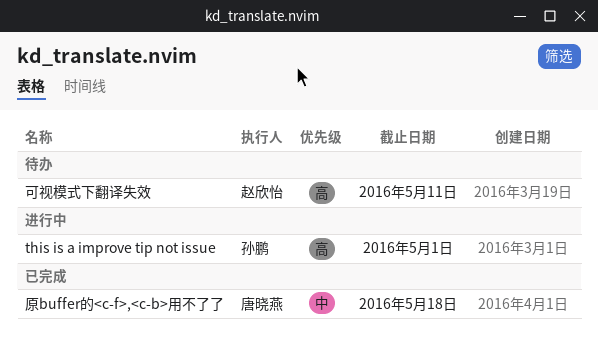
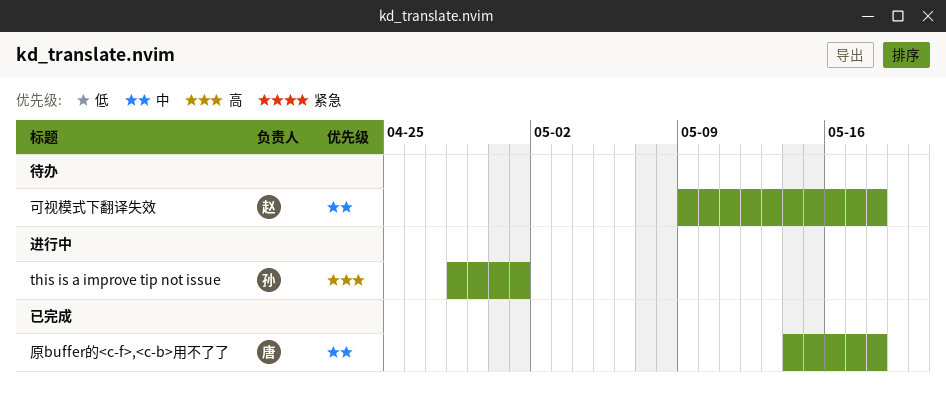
可视模式下翻译失效, priority: 高 -> 中
可视模式下翻译失效, due: May 11 -> May 18

